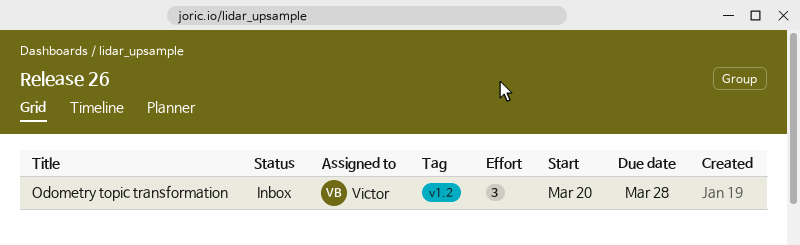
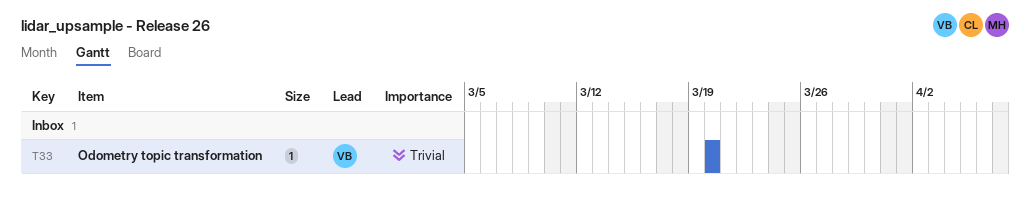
Odometry topic transformation, estimate: 3 -> 1
Odometry topic transformation, due: Mar 28 -> Mar 20

